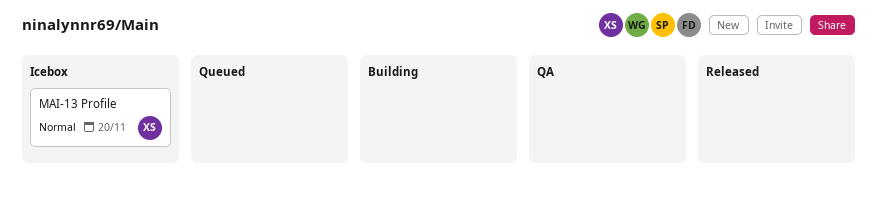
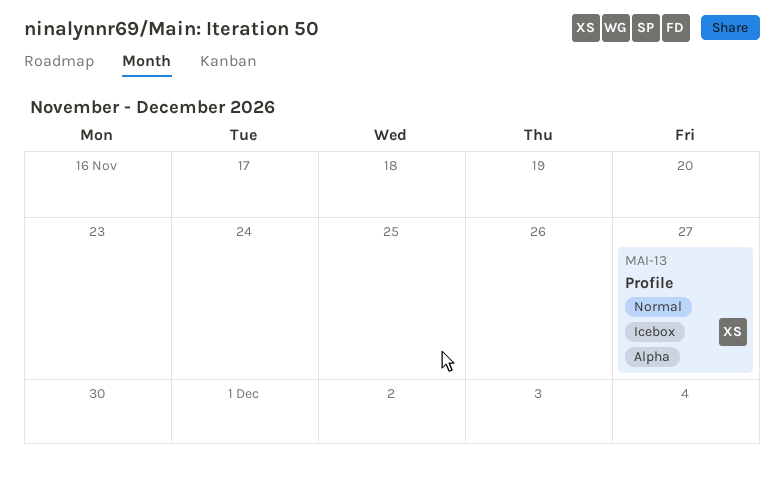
MAI-13, due: Nov 20 -> Nov 27

